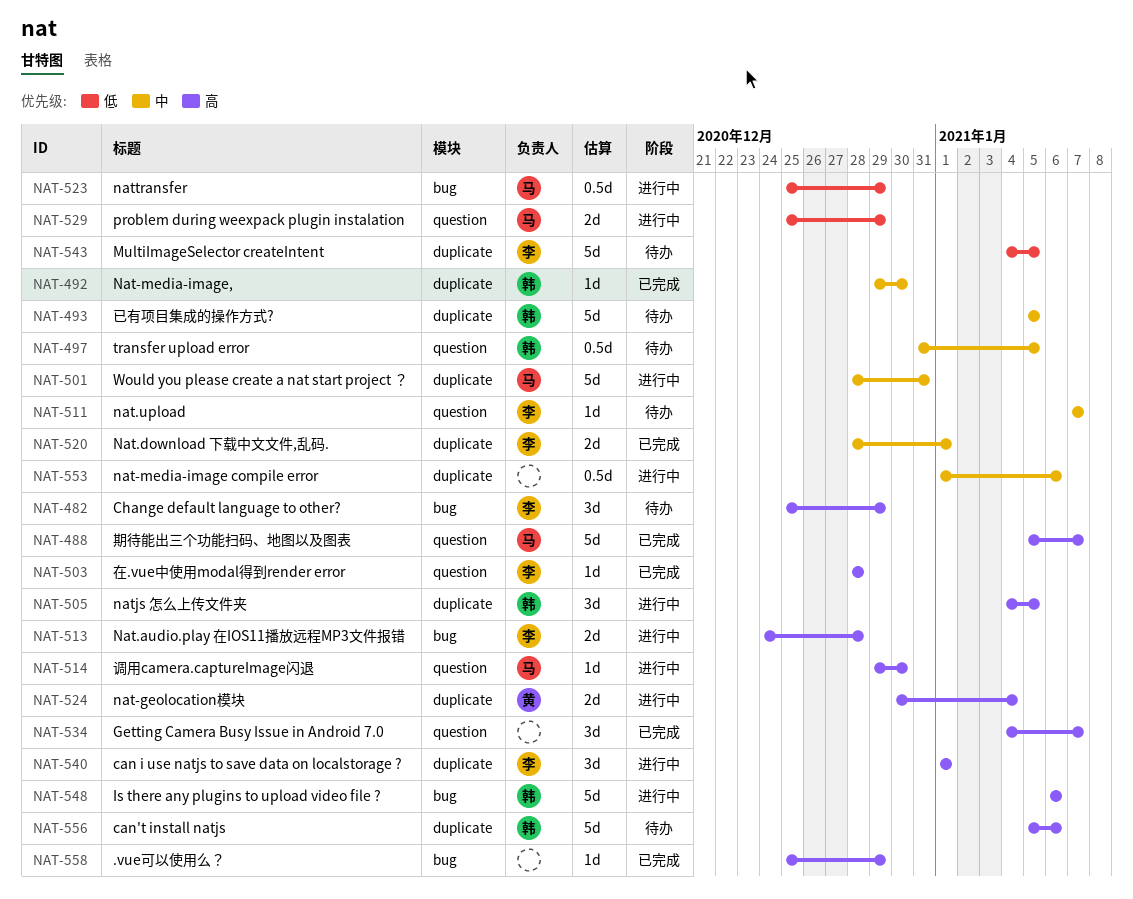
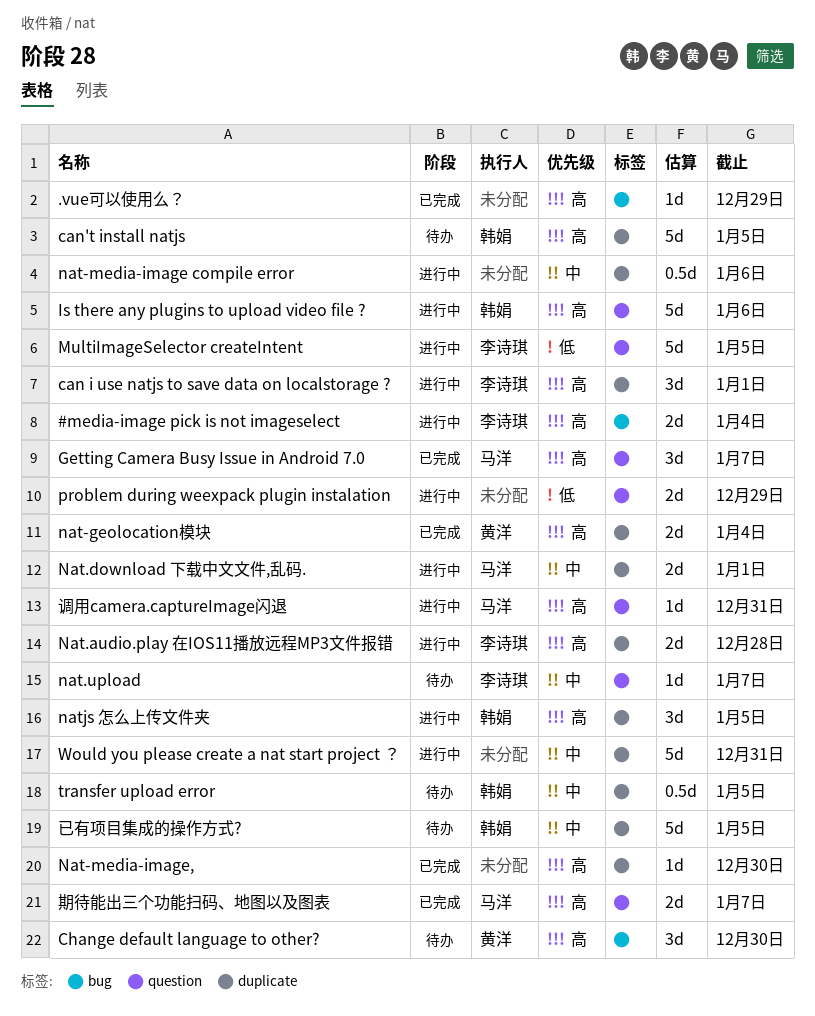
#media-image pick is not imageselect: none -> present
can't install natjs, due: Jan 6 -> Jan 5
Change default language to other?, owner: 李诗琪 -> 黄洋
Change default language to other?, due: Dec 29 -> Dec 30
Getting Camera Busy Issue in Android 7.0, owner: none -> 马洋
Is there any plugins to upload video file ?, label: bug -> question
MultiImageSelector createIntent, status: 待办 -> 进行中
MultiImageSelector createIntent, label: duplicate -> question
nat-geolocation模块, status: 进行中 -> 已完成
Nat-media-image,, owner: 韩娟 -> none
Nat-media-image,, priority: 中 -> 高
Nat.audio.play 在IOS11播放远程MP3文件报错, label: bug -> duplicate
Nat.download 下载中文文件,乱码., status: 已完成 -> 进行中
Nat.download 下载中文文件,乱码., owner: 李诗琪 -> 马洋
nattransfer: present -> none
problem during weexpack plugin instalation, owner: 马洋 -> none
transfer upload error, label: question -> duplicate
Would you please create a nat start project ？, owner: 马洋 -> none
在.vue中使用modal得到render error: present -> none
期待能出三个功能扫码、地图以及图表, estimate: 5d -> 2d
调用camera.captureImage闪退, due: Dec 30 -> Dec 31

